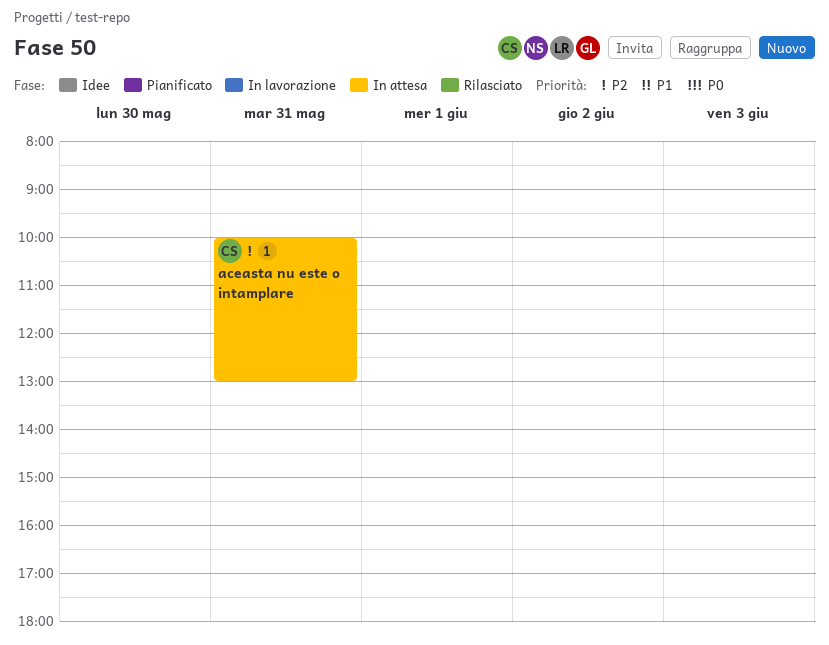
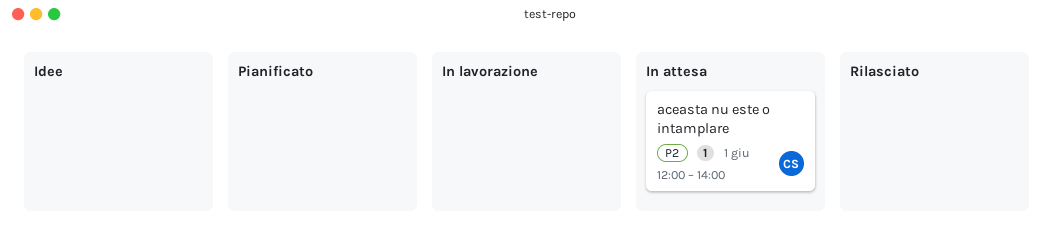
aceasta nu este o intamplare, day: May 31 -> Jun 1
aceasta nu este o intamplare, begins: 10:00 -> 12:00
aceasta nu este o intamplare, ends: 13:00 -> 14:00

